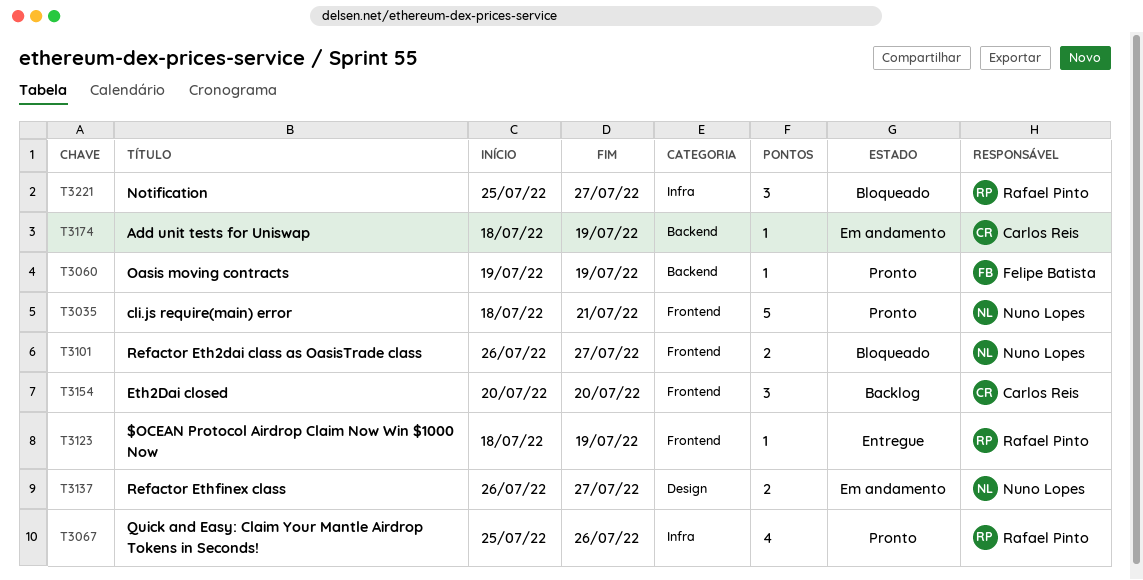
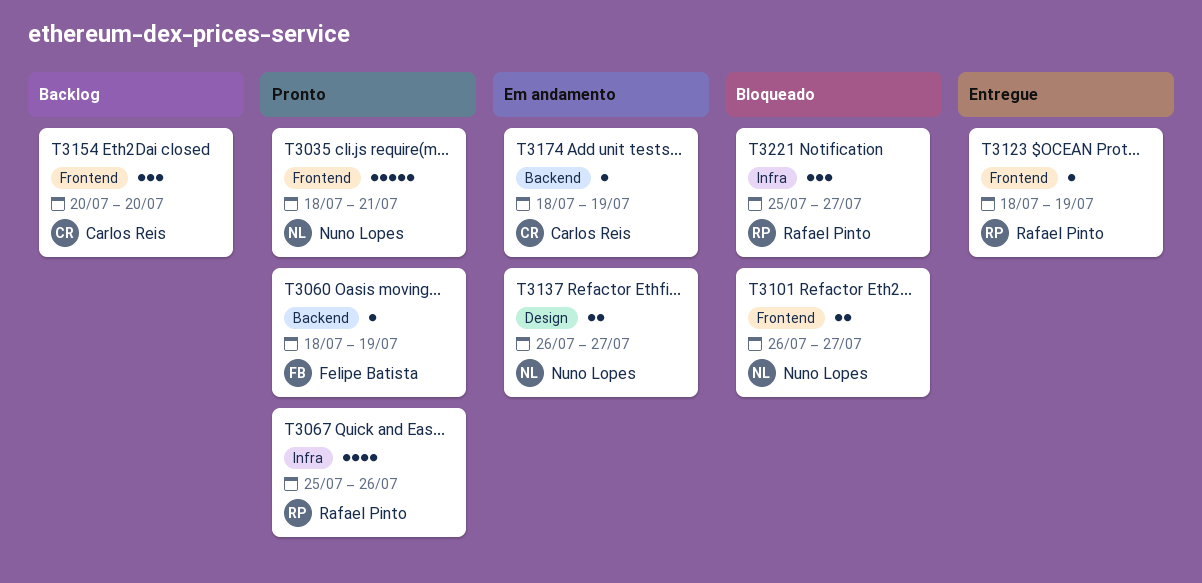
T3060, start: Jul 19 -> Jul 18

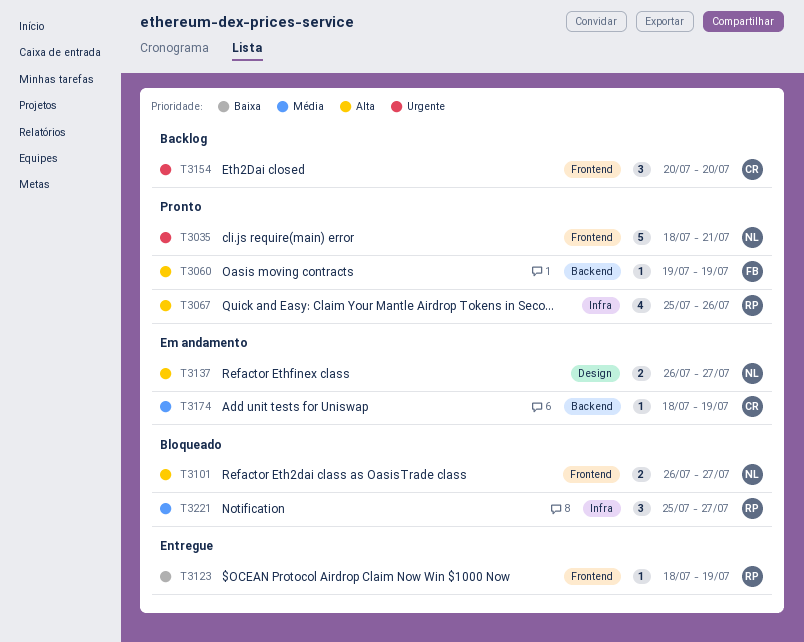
T3060, start: Jul 18 -> Jul 19

